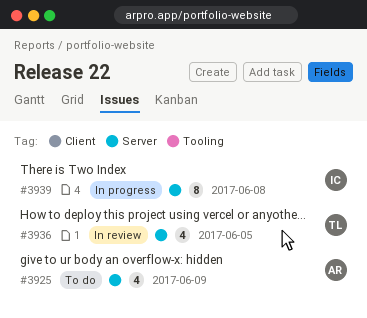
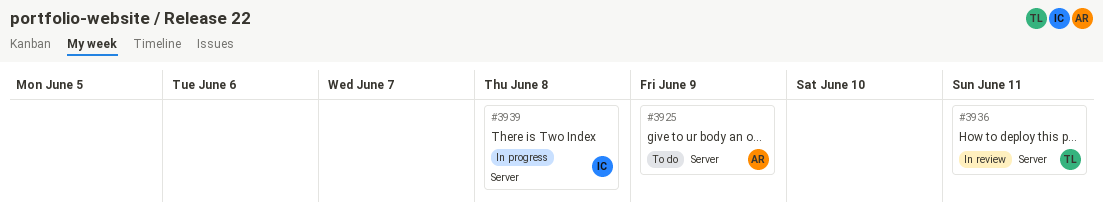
#3936, due: Jun 5 -> Jun 11

